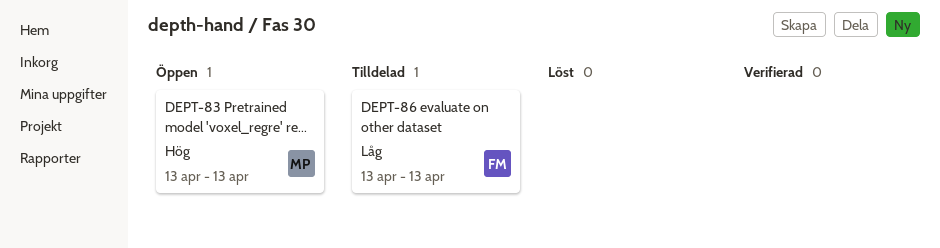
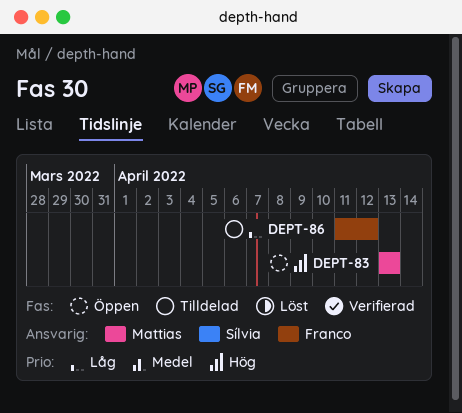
DEPT-86, start: Apr 13 -> Apr 11
DEPT-86, due: Apr 13 -> Apr 12

